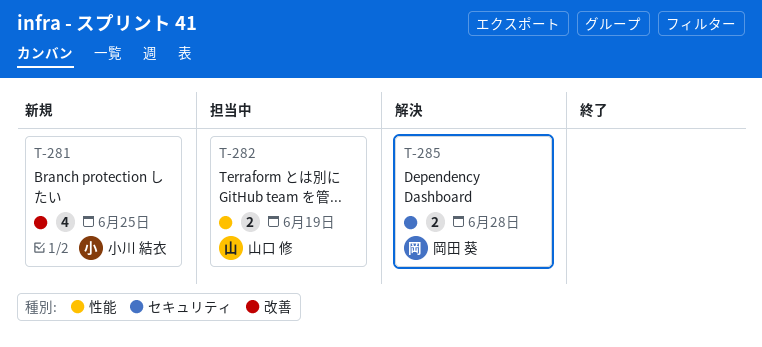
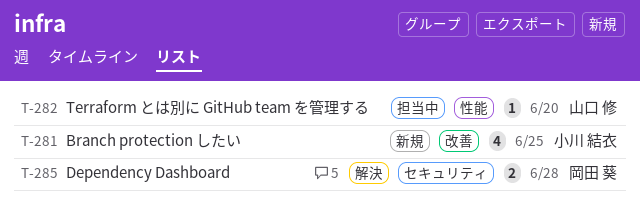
T-282, estimate: 2 -> 1
T-282, due: Jun 19 -> Jun 20

